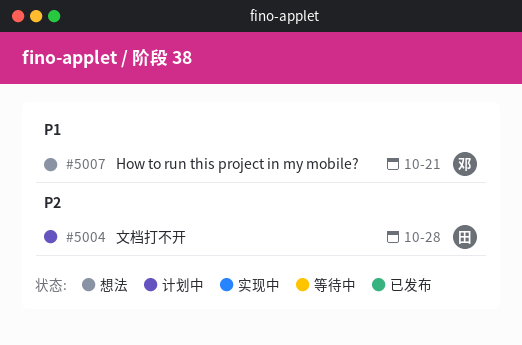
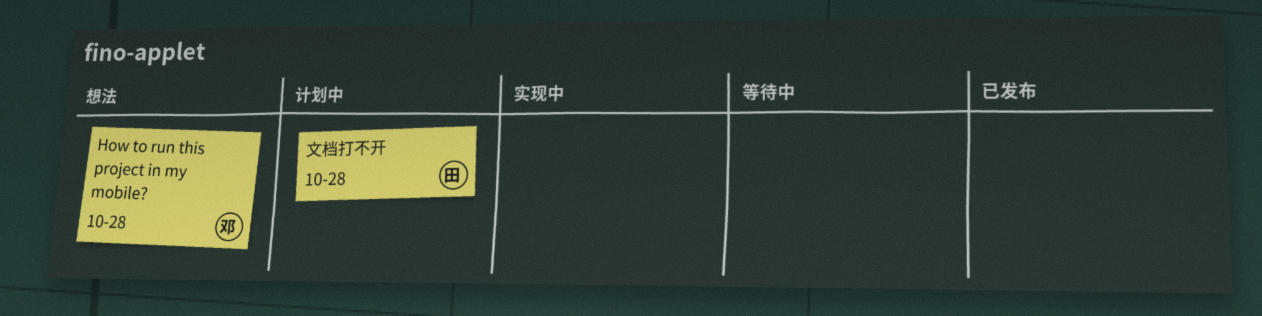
How to run this project in my mobile?, due: Oct 21 -> Oct 28

